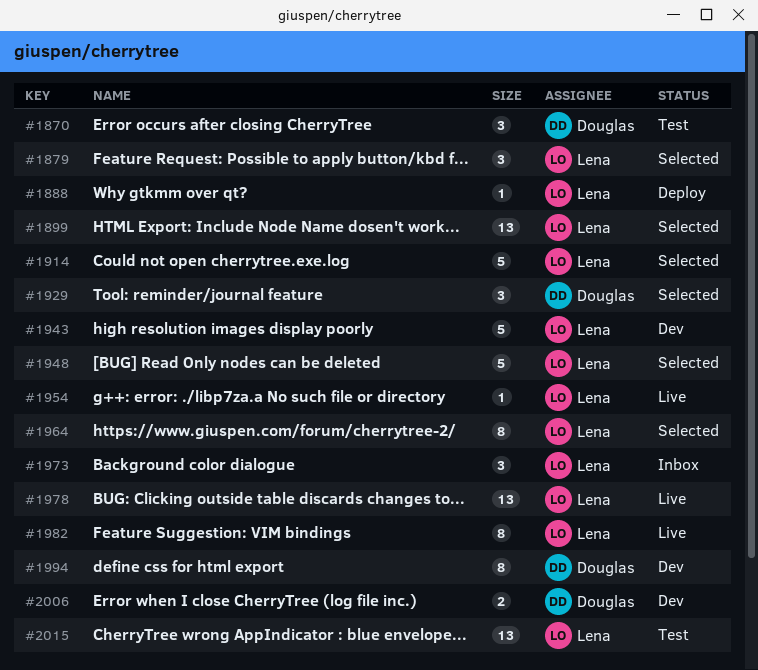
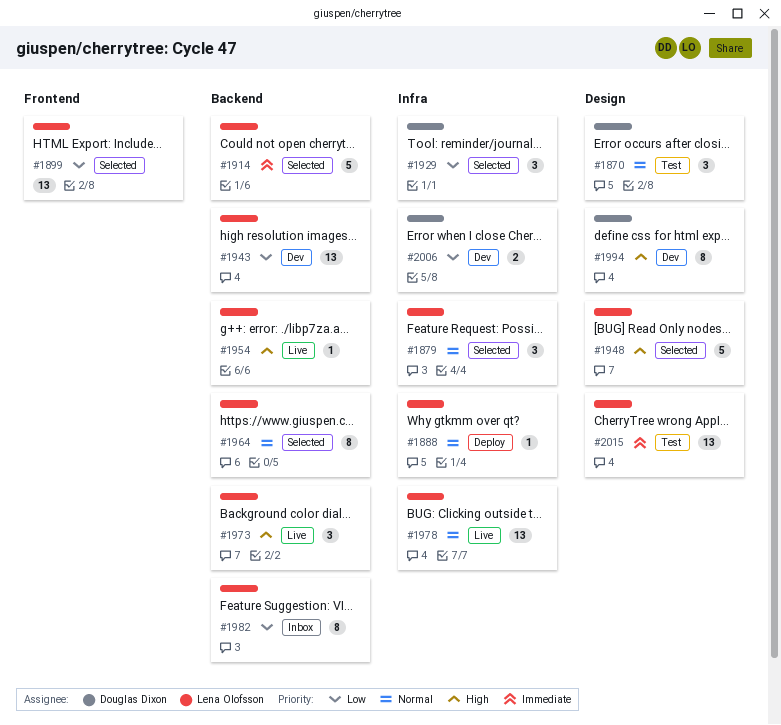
#1943, estimate: 5 -> 13
#1973, status: Inbox -> Live
#1982, status: Live -> Inbox

